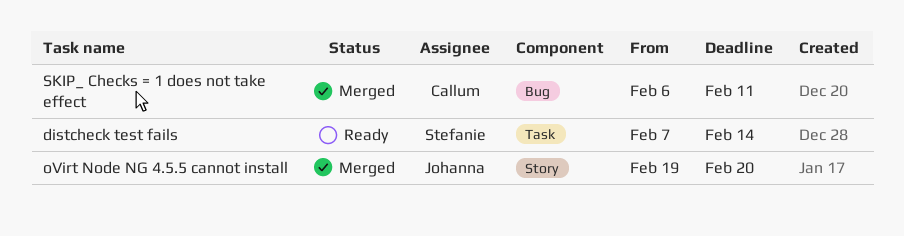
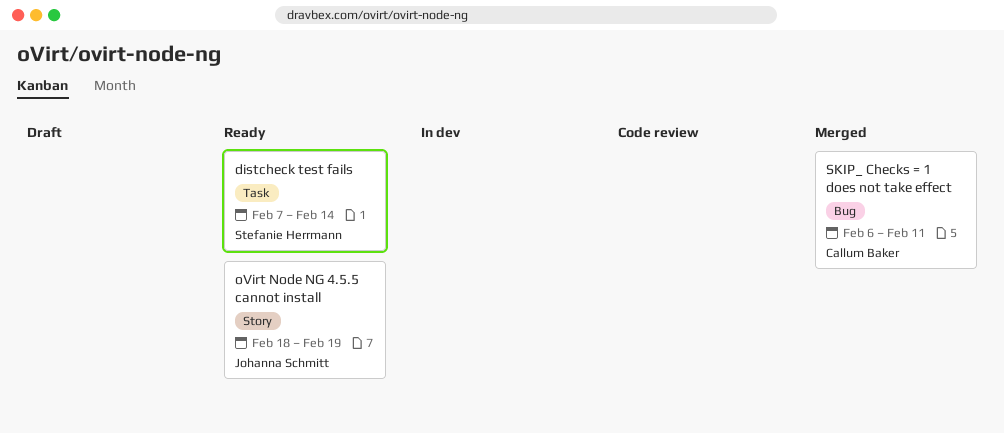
oVirt Node NG 4.5.5 cannot install, status: Merged -> Ready
oVirt Node NG 4.5.5 cannot install, start: Feb 19 -> Feb 18
oVirt Node NG 4.5.5 cannot install, due: Feb 20 -> Feb 19

